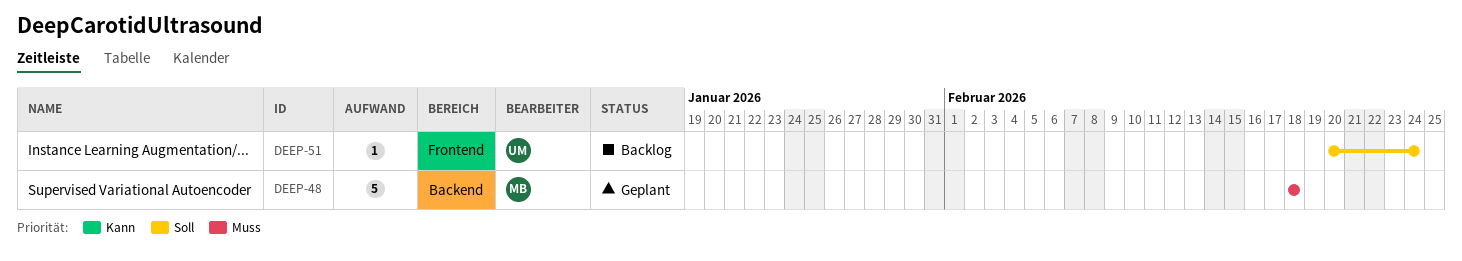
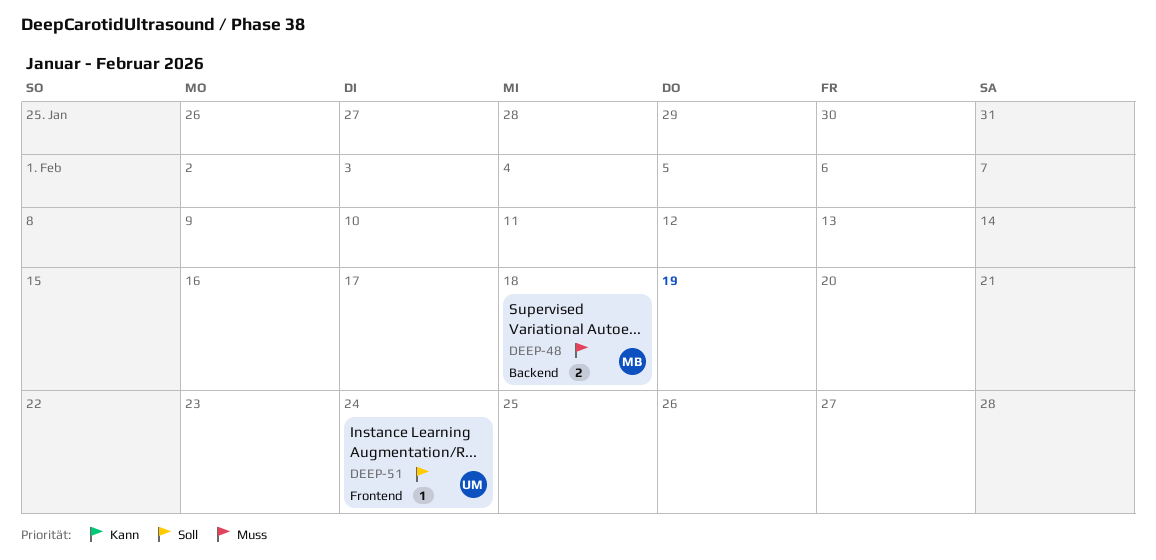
DEEP-48, estimate: 5 -> 2

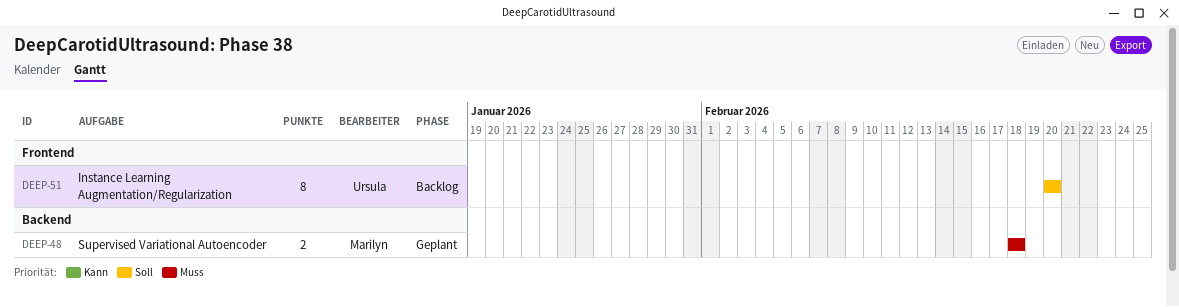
DEEP-51, estimate: 1 -> 8
DEEP-51, due: Feb 24 -> Feb 20

